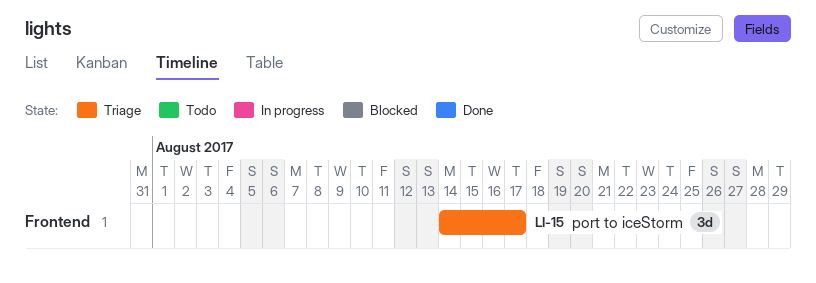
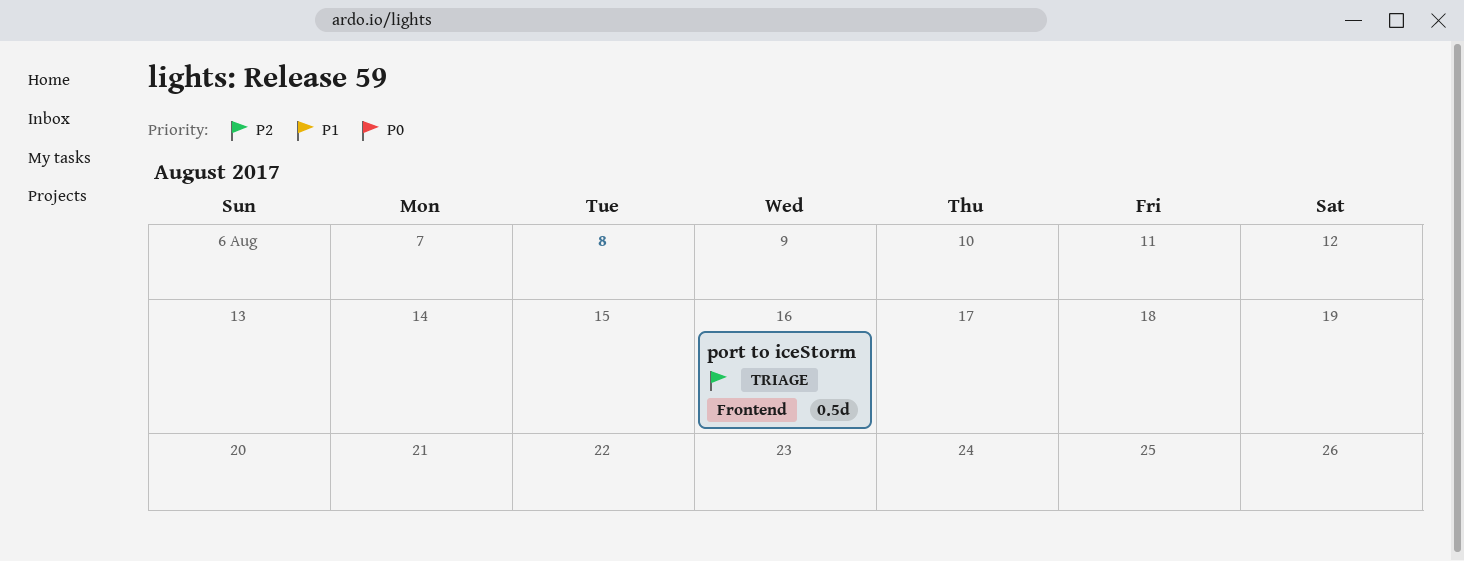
port to iceStorm, estimate: 3d -> 0.5d
port to iceStorm, due: Aug 17 -> Aug 16

